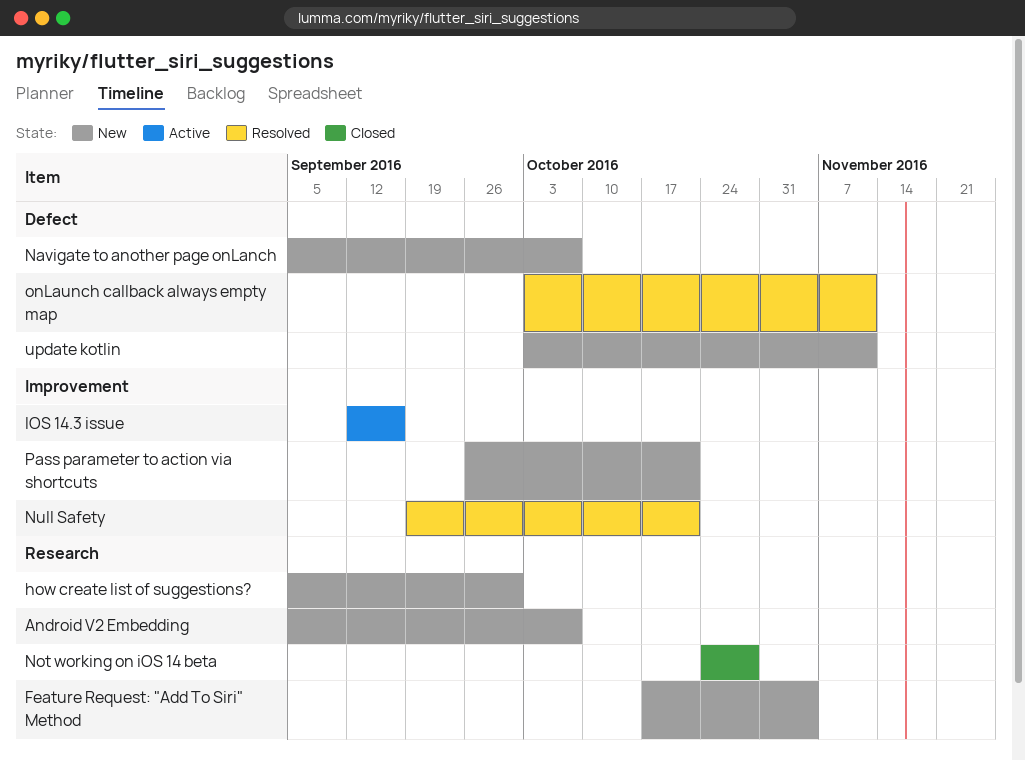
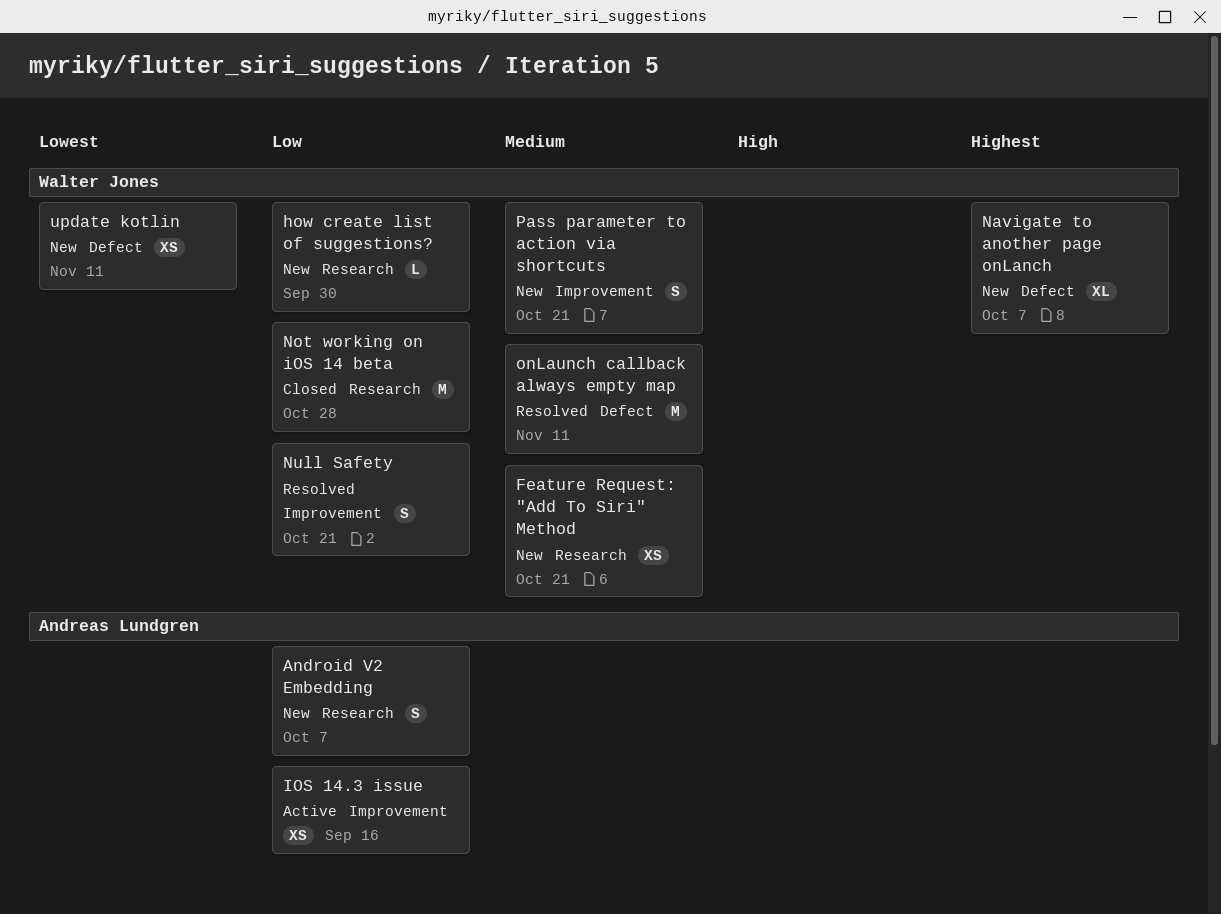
Feature Request: "Add To Siri" Method, due: Nov 4 -> Oct 21

